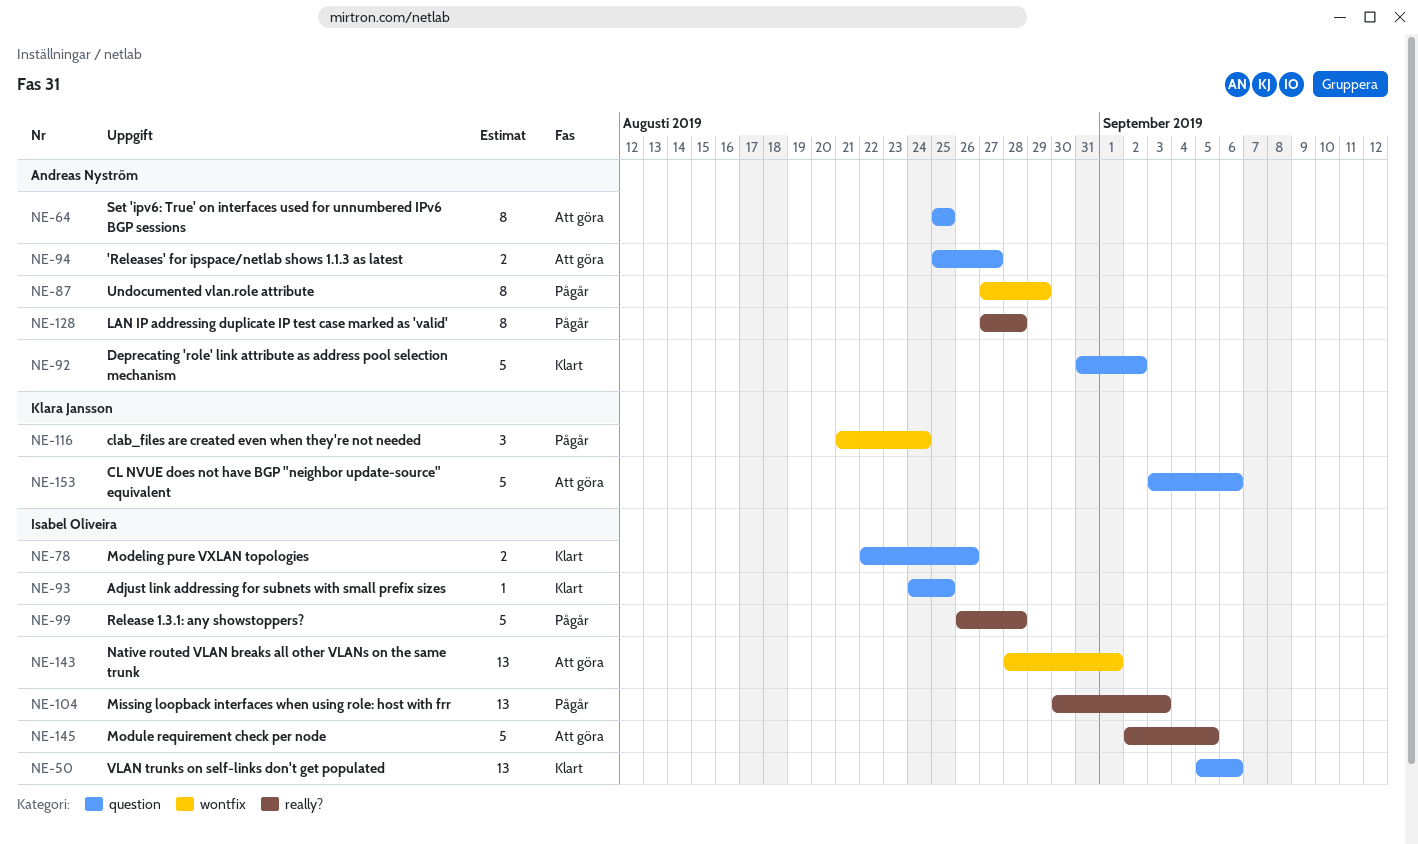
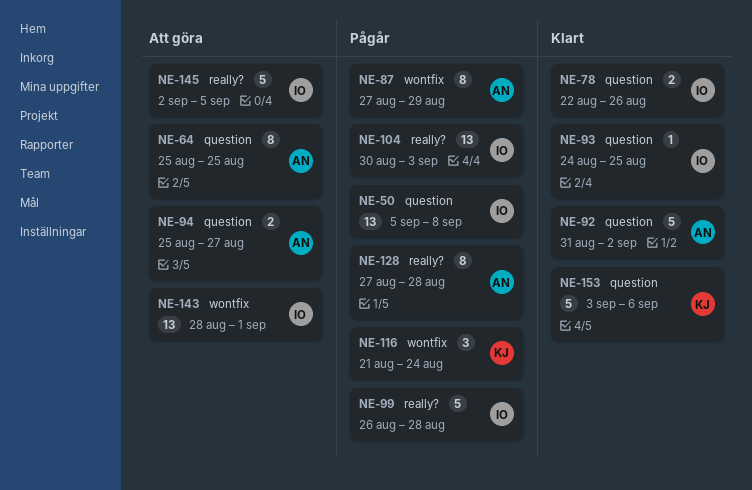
NE-50, status: Klart -> Pågår
NE-50, due: Sep 6 -> Sep 8
NE-153, status: Att göra -> Klart

